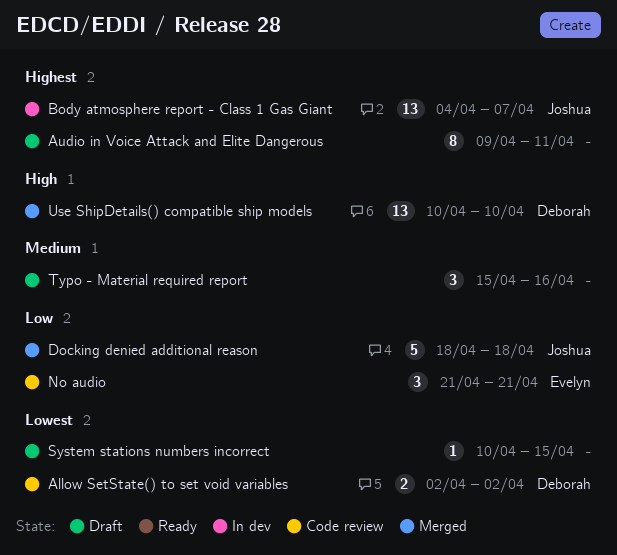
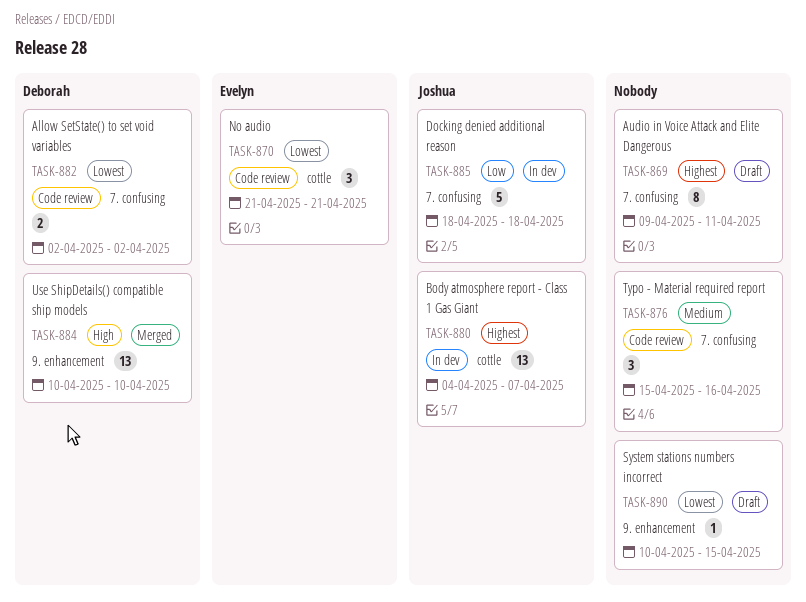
Docking denied additional reason, status: Merged -> In dev
No audio, priority: Low -> Lowest
Typo - Material required report, status: Draft -> Code review

